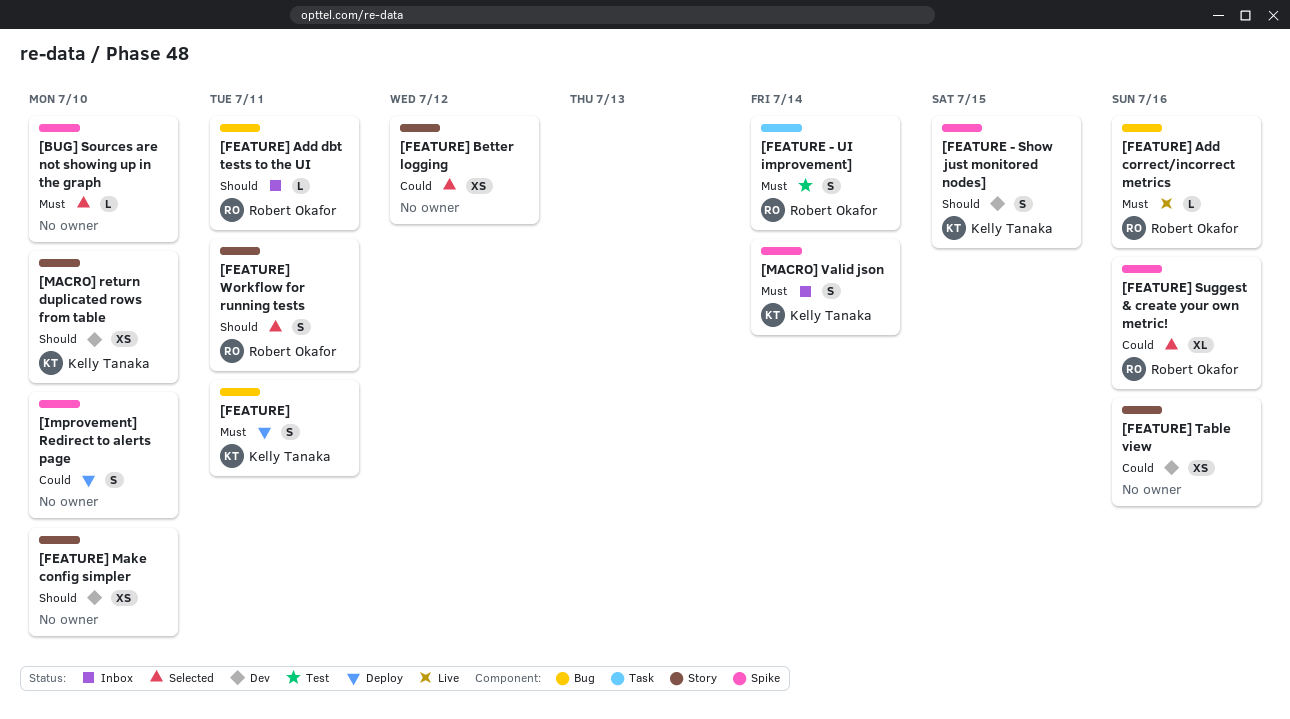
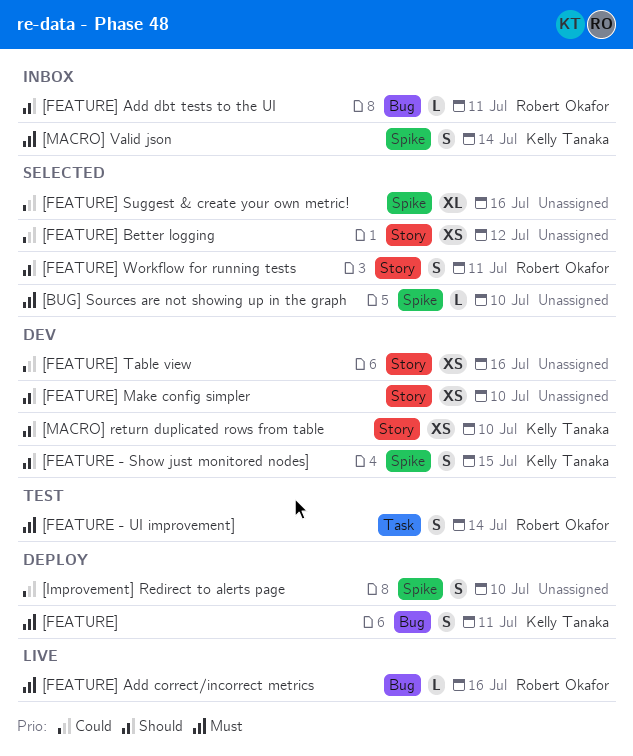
[FEATURE] Suggest & create your own metric!, owner: Robert Okafor -> none

